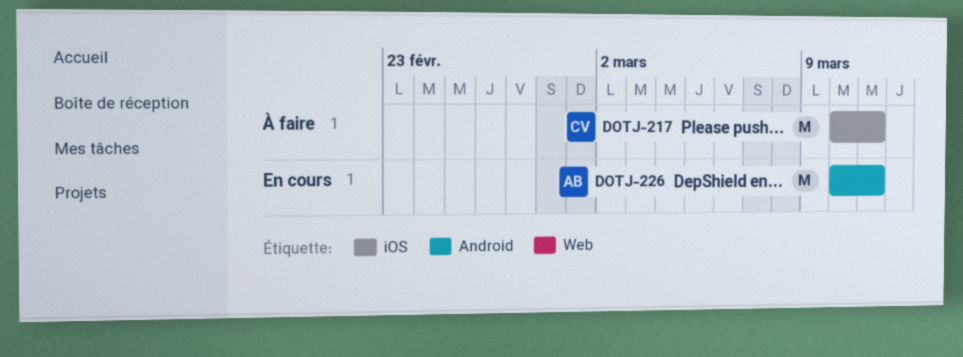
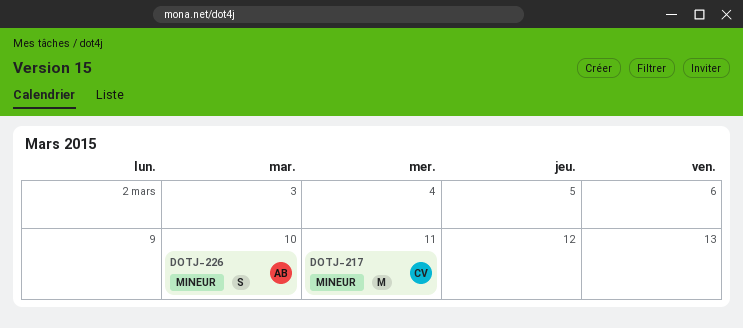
DOTJ-226, estimate: M -> S
DOTJ-226, due: Mar 11 -> Mar 10

